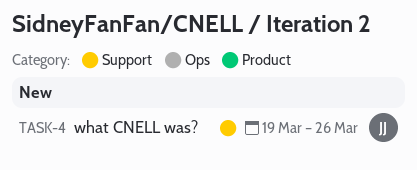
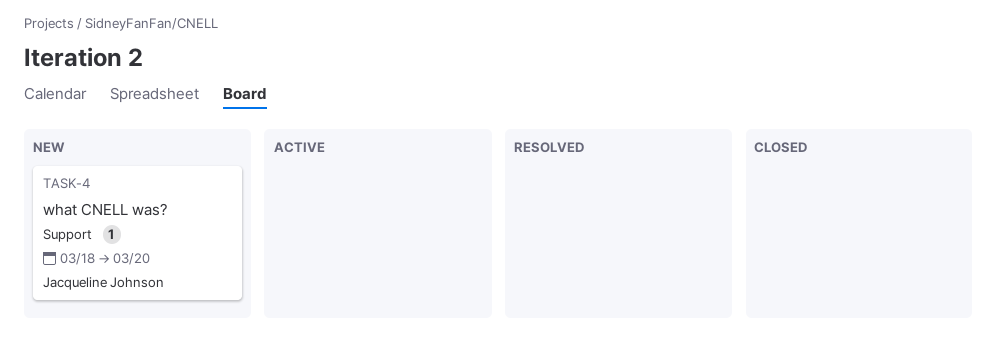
TASK-4, start: Mar 19 -> Mar 18
TASK-4, due: Mar 26 -> Mar 20

